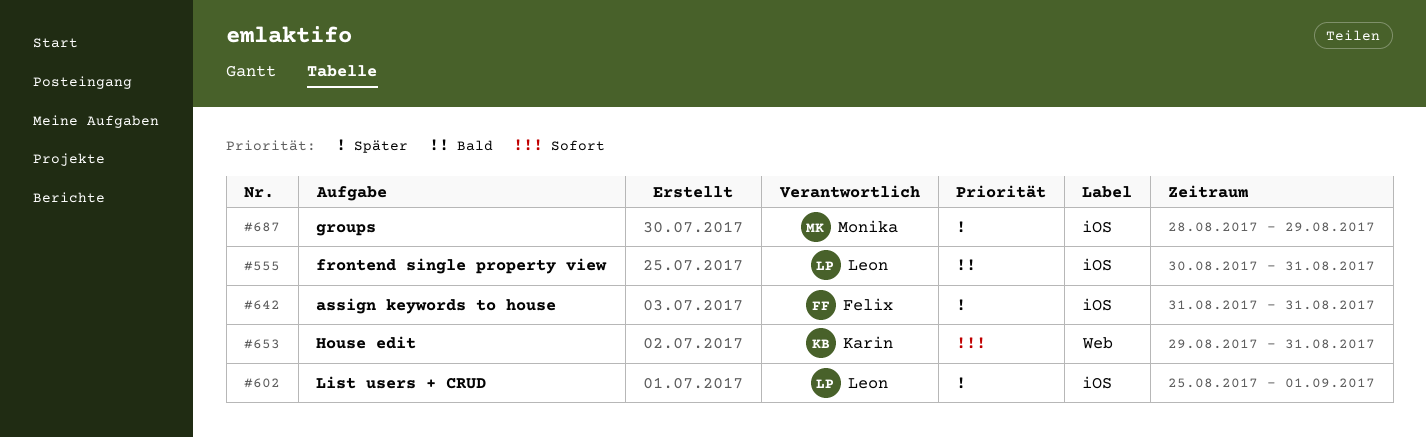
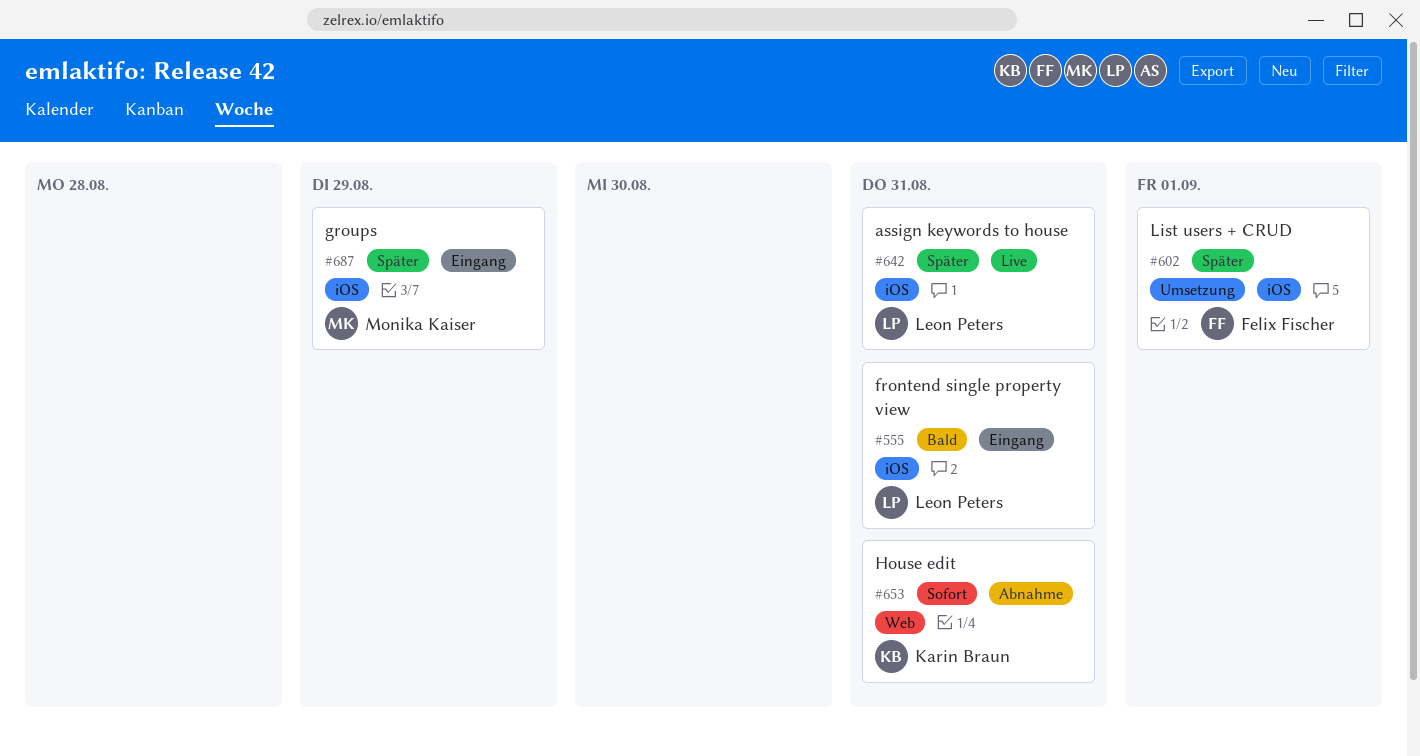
#602, owner: Leon Peters -> Felix Fischer
#642, owner: Felix Fischer -> Leon Peters

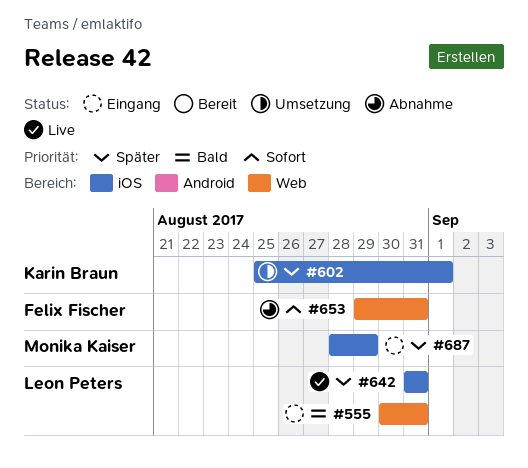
#555, label: iOS -> Web
#602, owner: Felix Fischer -> Karin Braun
#653, owner: Karin Braun -> Felix Fischer

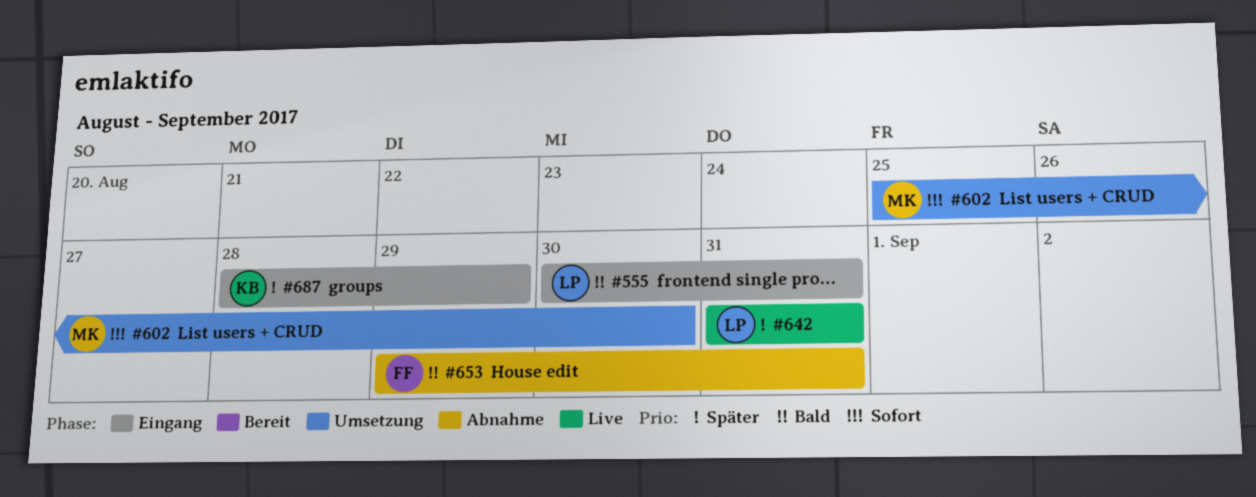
#602, owner: Karin Braun -> Monika Kaiser
#602, priority: Später -> Sofort
#602, due: Sep 1 -> Aug 30
#653, priority: Sofort -> Bald
#687, owner: Monika Kaiser -> Karin Braun

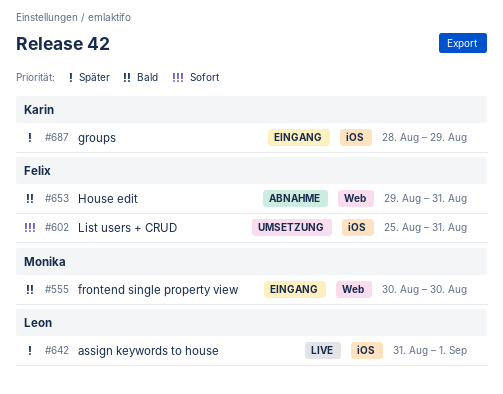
#555, owner: Leon -> Monika
#555, due: Aug 31 -> Aug 30
#602, owner: Monika -> Felix
#602, due: Aug 30 -> Aug 31
#642, due: Aug 31 -> Sep 1

